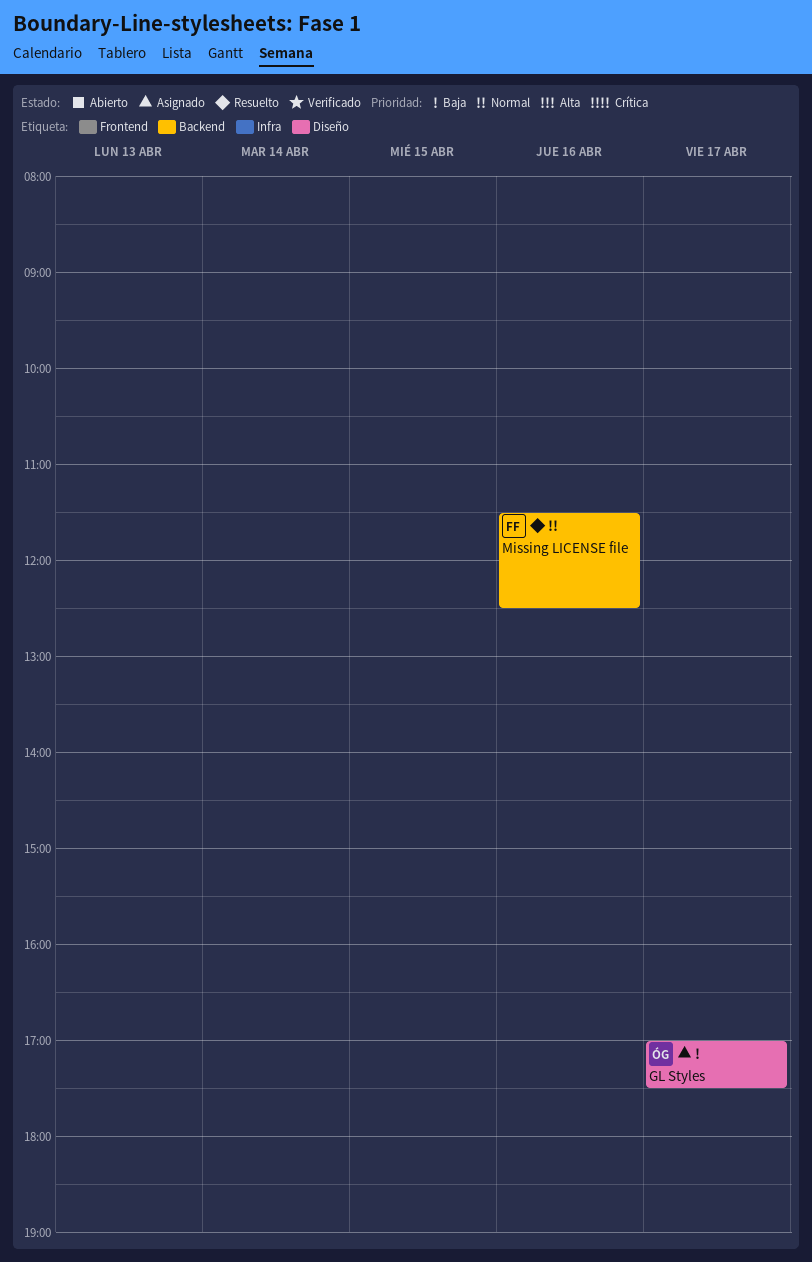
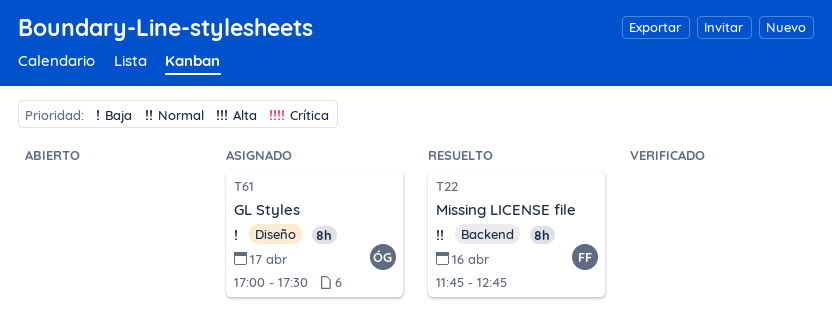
Missing LICENSE file, begins: 11:30 -> 11:45
Missing LICENSE file, ends: 12:30 -> 12:45

